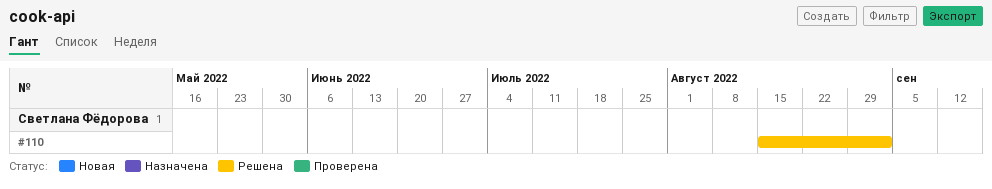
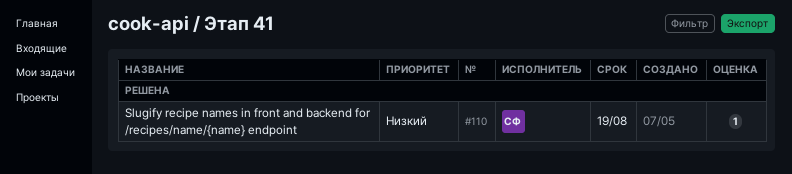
#110, due: Sep 2 -> Aug 19

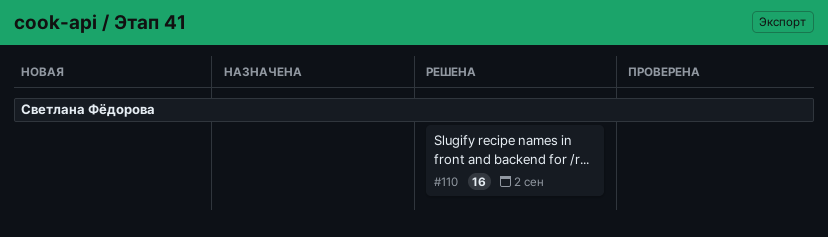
#110, estimate: 1 -> 16
#110, due: Aug 19 -> Sep 2

